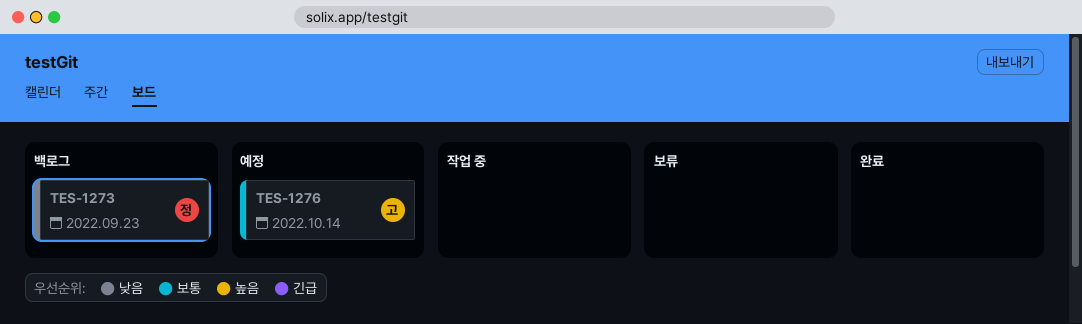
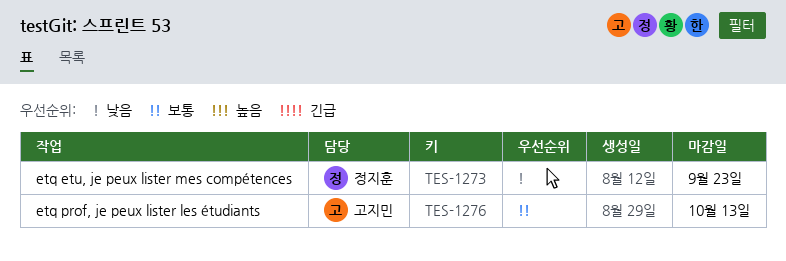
TES-1276, due: Oct 14 -> Oct 13

